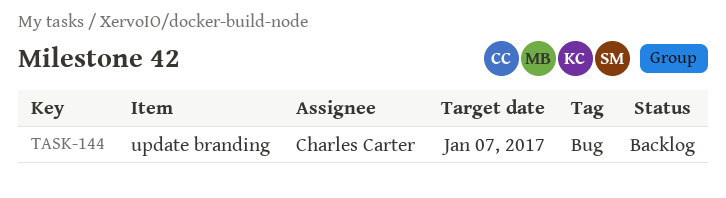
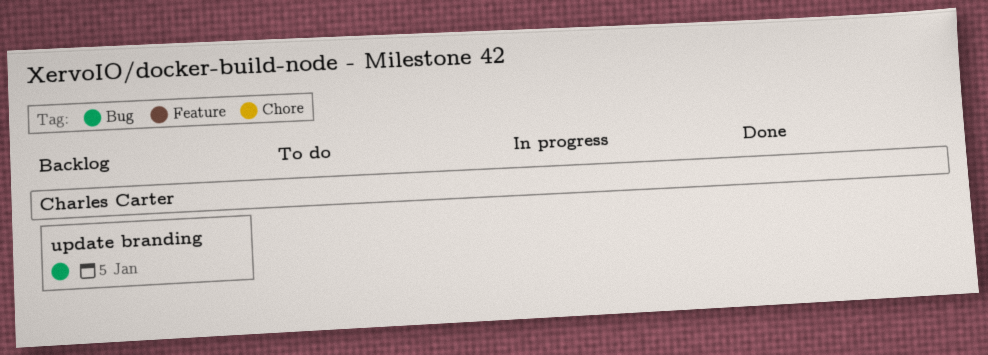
update branding, due: Jan 7 -> Jan 5

